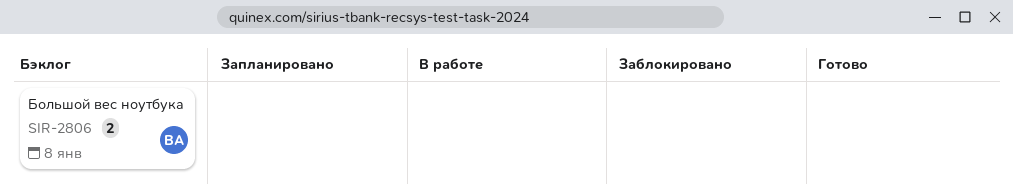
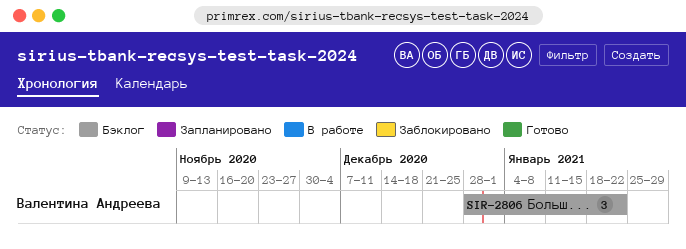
SIR-2806, estimate: 2 -> 3
SIR-2806, due: Jan 8 -> Jan 22

